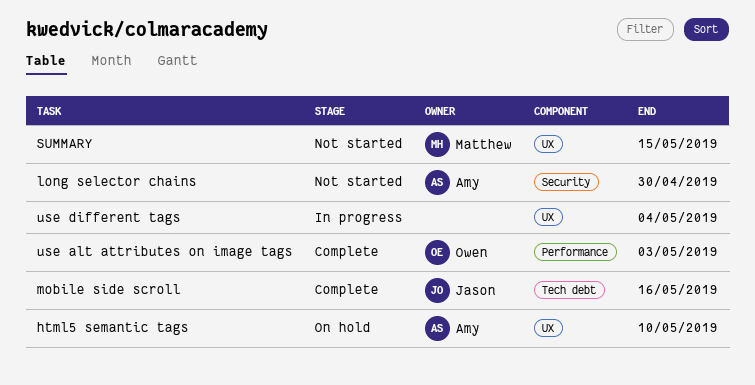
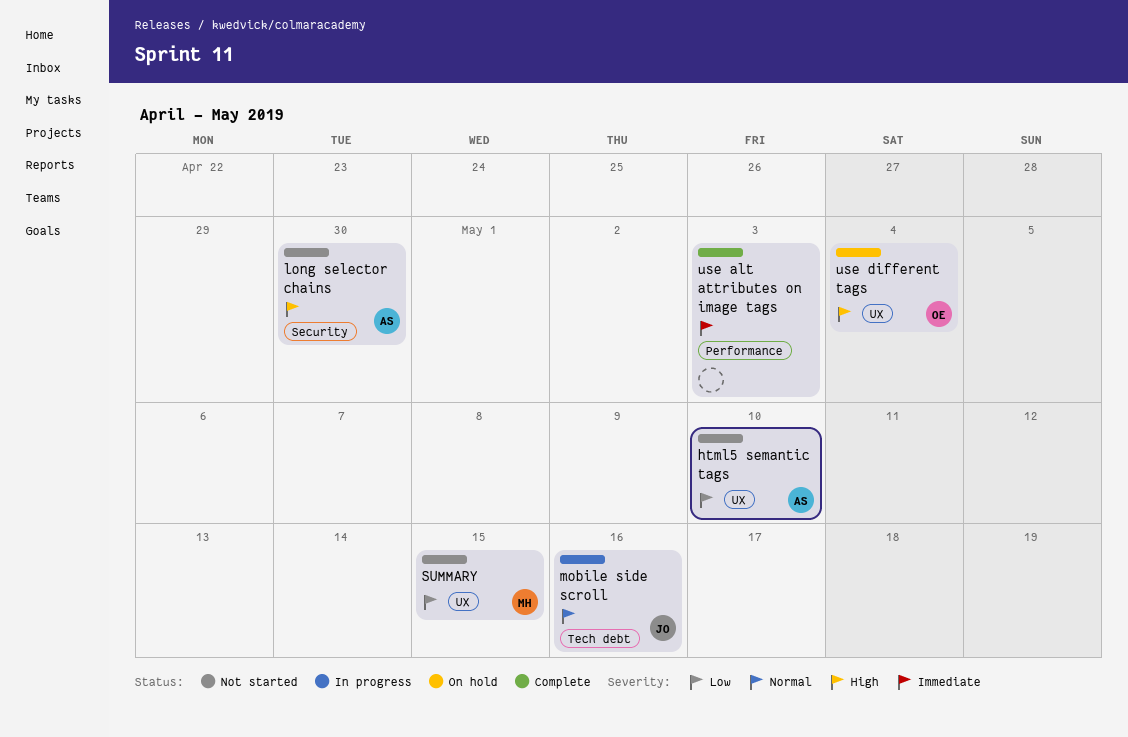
html5 semantic tags, status: On hold -> Not started
mobile side scroll, status: Complete -> In progress
use alt attributes on image tags, owner: Owen -> none
use different tags, status: In progress -> On hold
use different tags, owner: none -> Owen

